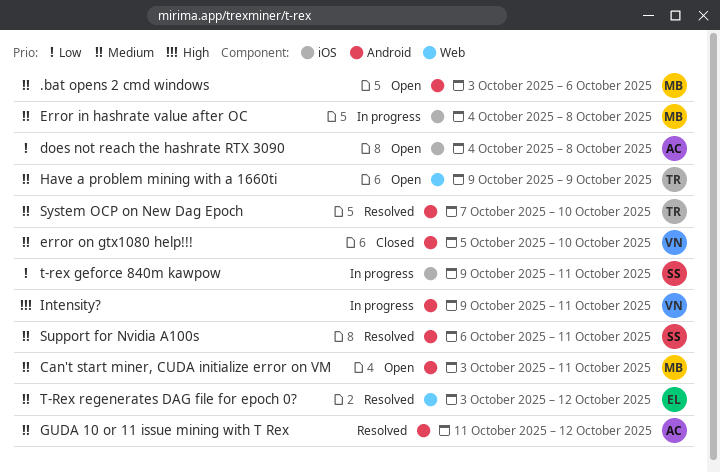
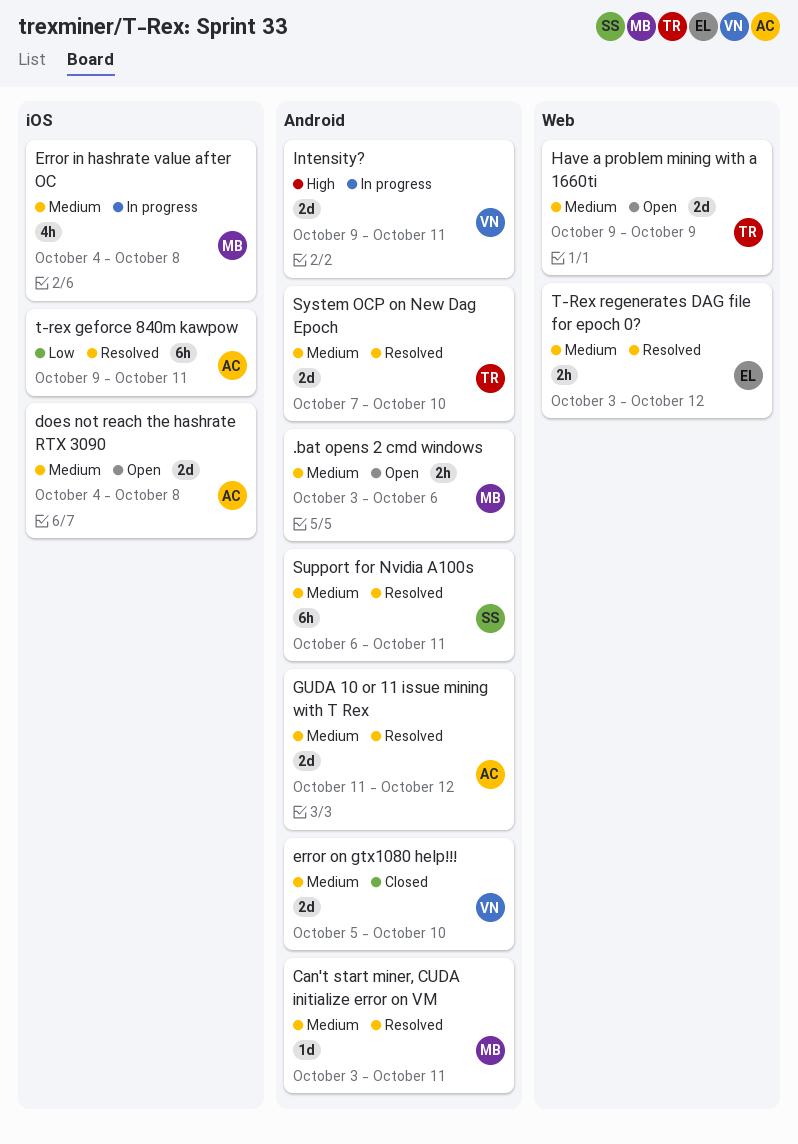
Can't start miner, CUDA initialize error on VM, status: Open -> Resolved
does not reach the hashrate RTX 3090, priority: Low -> Medium
t-rex geforce 840m kawpow, status: In progress -> Resolved
t-rex geforce 840m kawpow, owner: SS -> AC

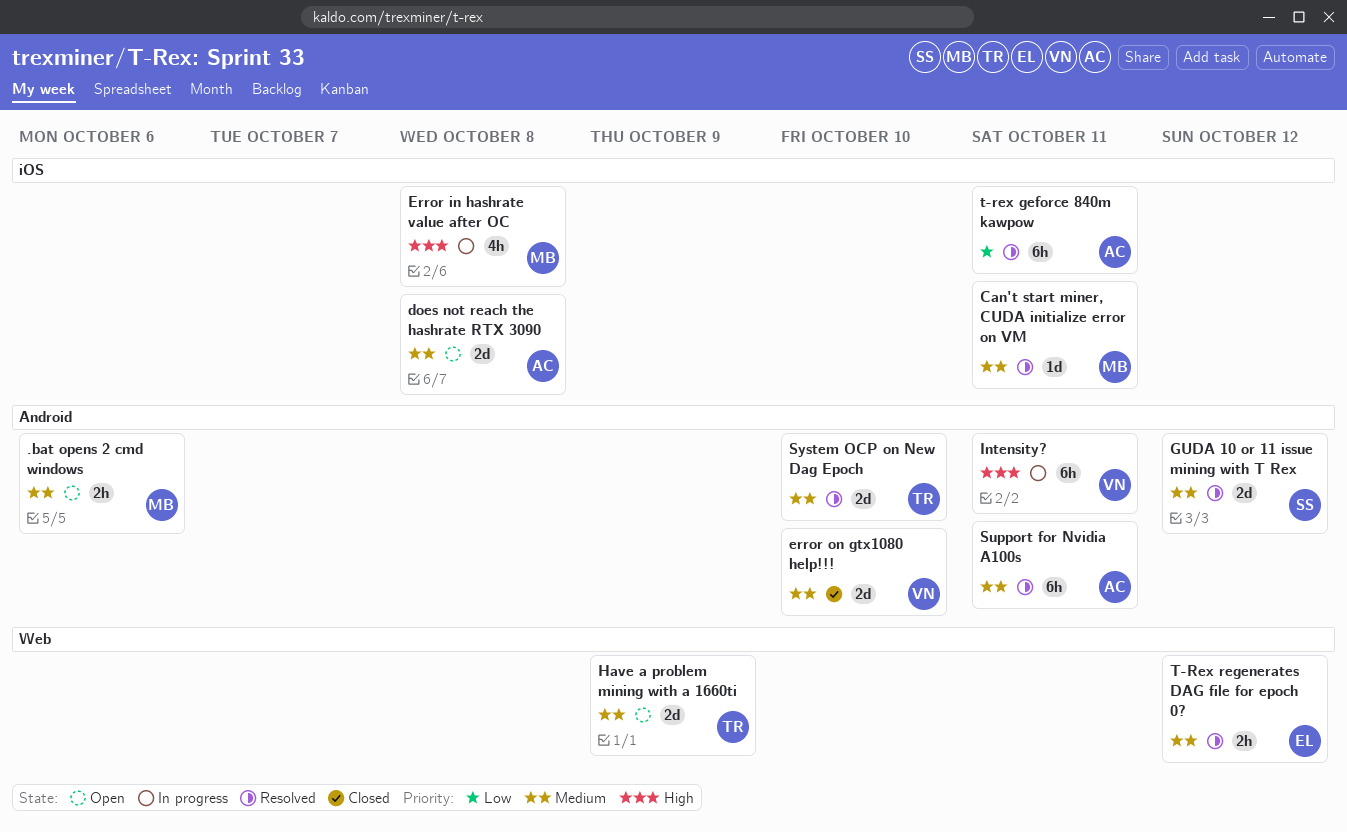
Can't start miner, CUDA initialize error on VM, label: Android -> iOS
Error in hashrate value after OC, priority: Medium -> High
GUDA 10 or 11 issue mining with T Rex, owner: AC -> SS
Intensity?, estimate: 2d -> 6h
Support for Nvidia A100s, owner: SS -> AC

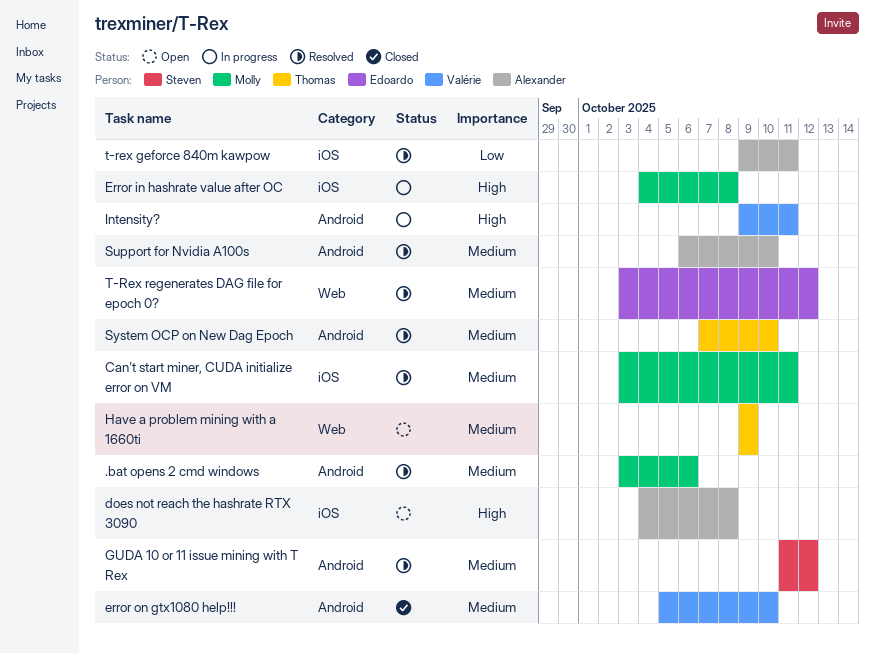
.bat opens 2 cmd windows, status: Open -> Resolved
does not reach the hashrate RTX 3090, priority: Medium -> High
Support for Nvidia A100s, due: Oct 11 -> Oct 10

